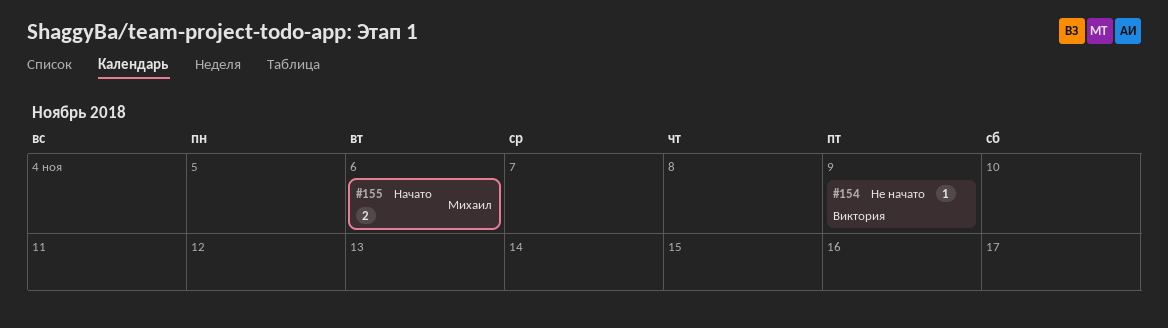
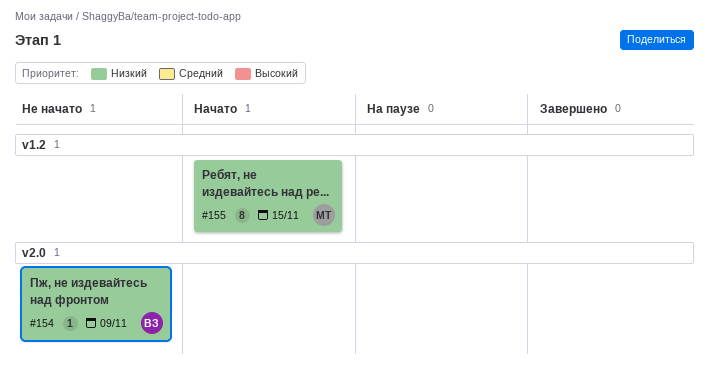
#155, estimate: 2 -> 8
#155, due: Nov 6 -> Nov 15

